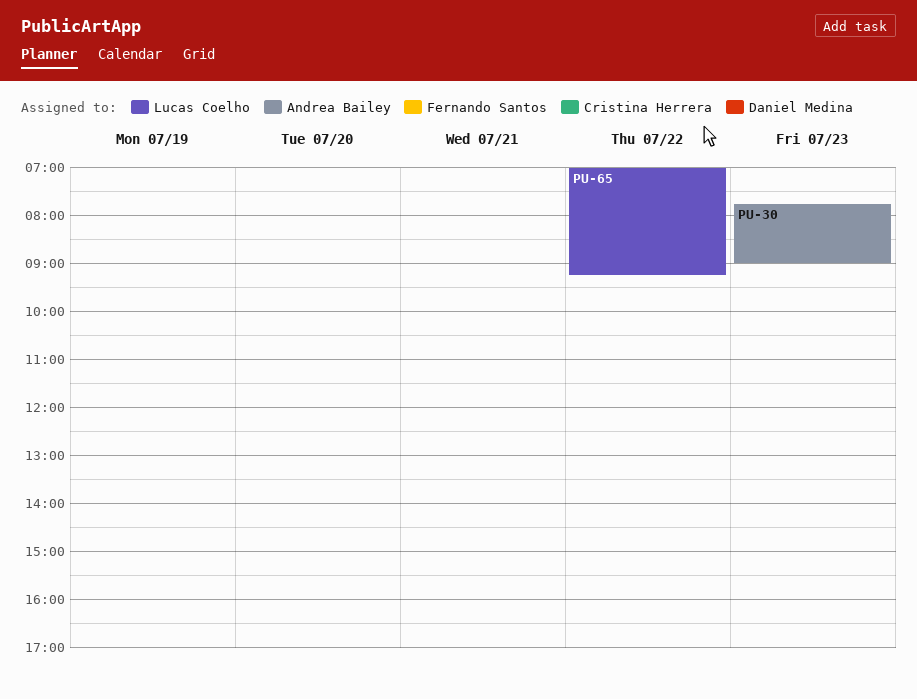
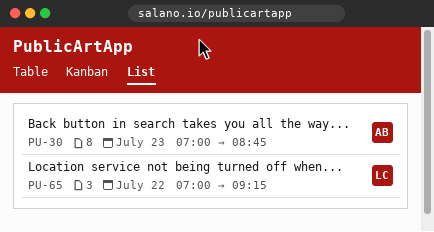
PU-30, begins: 07:45 -> 07:00
PU-30, ends: 09:00 -> 08:45

